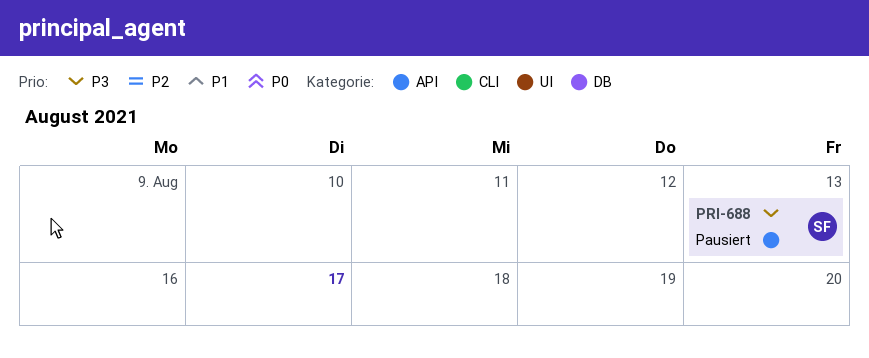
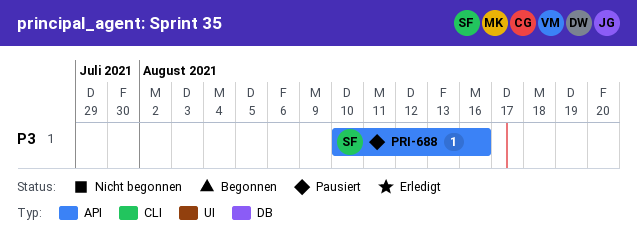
PRI-688, due: Aug 13 -> Aug 16

